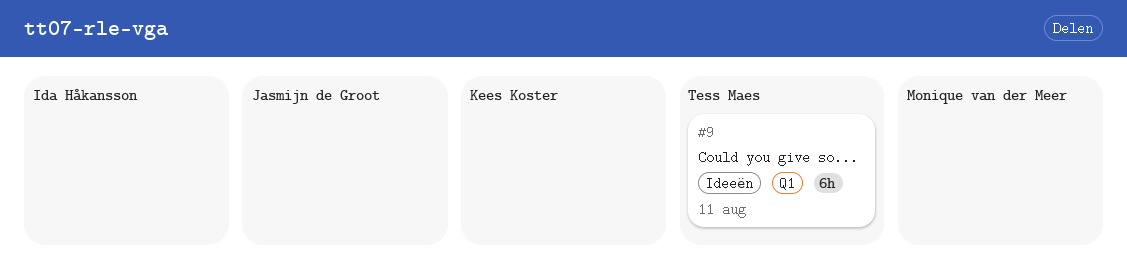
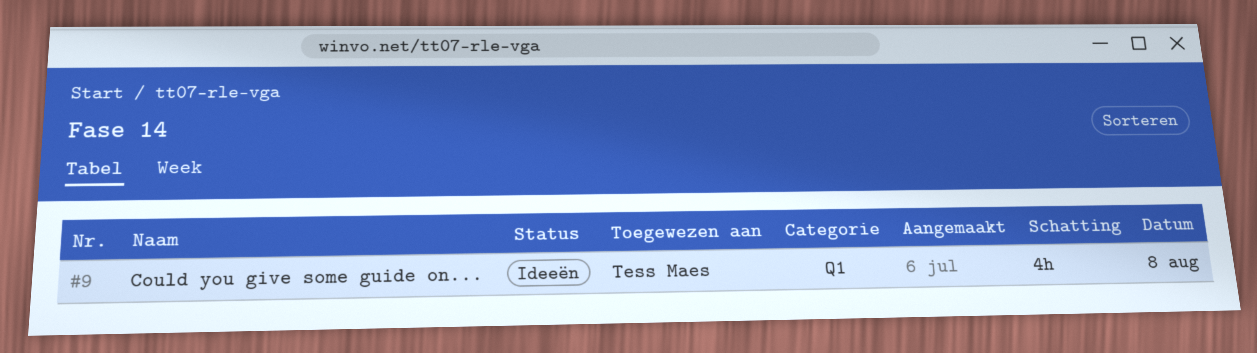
#9, estimate: 6h -> 4h
#9, day: Aug 11 -> Aug 8

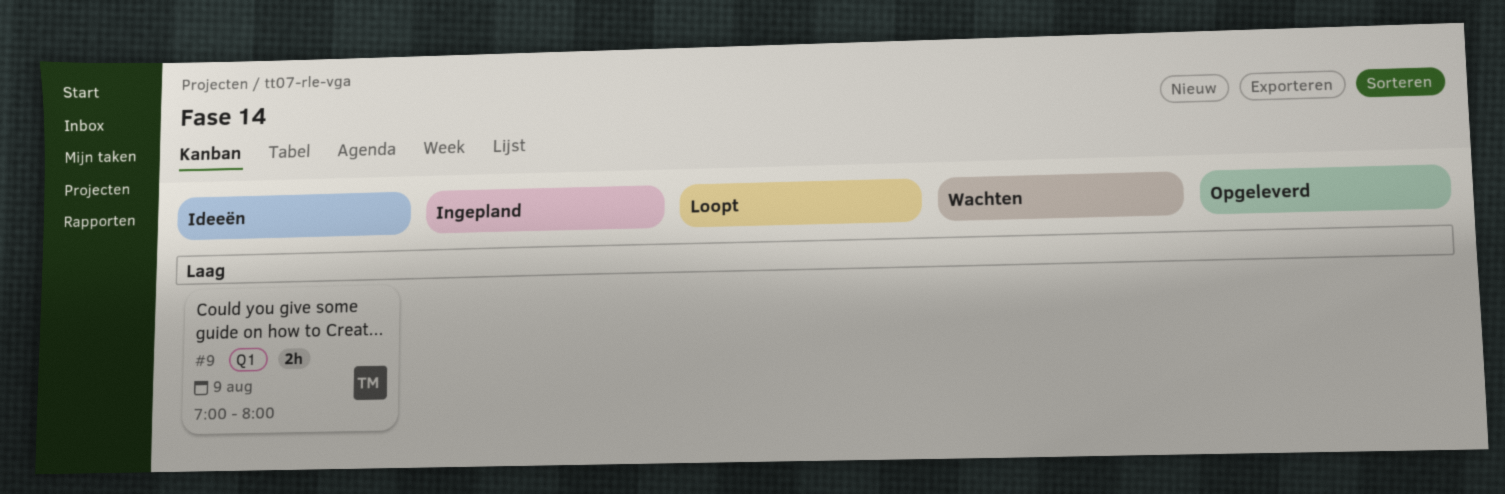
#9, estimate: 4h -> 2h
#9, day: Aug 8 -> Aug 9

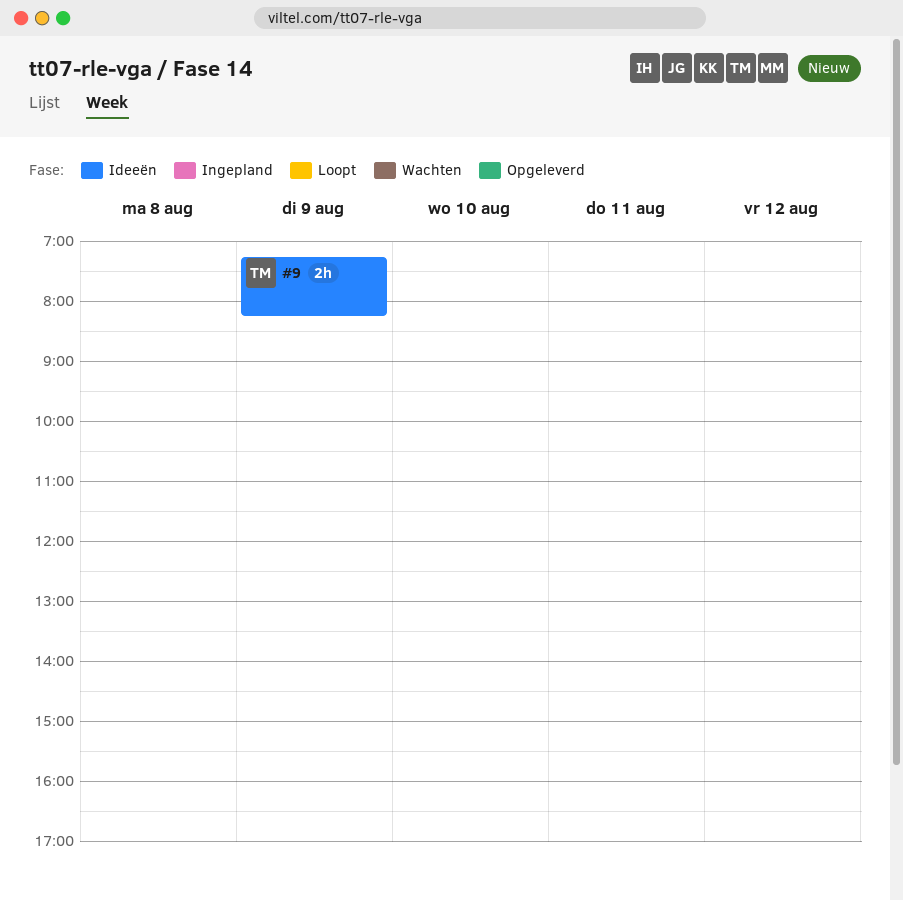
#9, begins: 07:00 -> 07:15
#9, ends: 08:00 -> 08:15

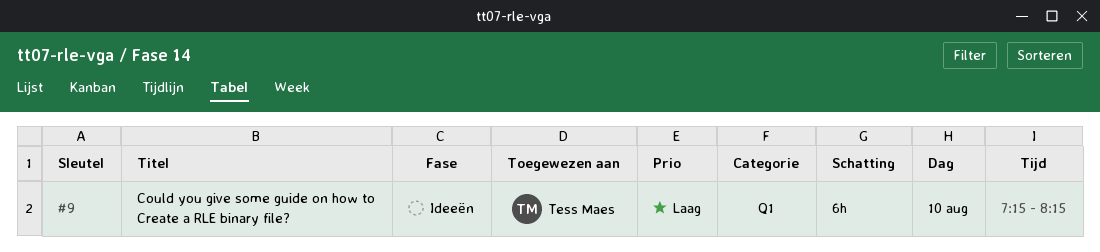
#9, estimate: 2h -> 6h
#9, day: Aug 9 -> Aug 10

